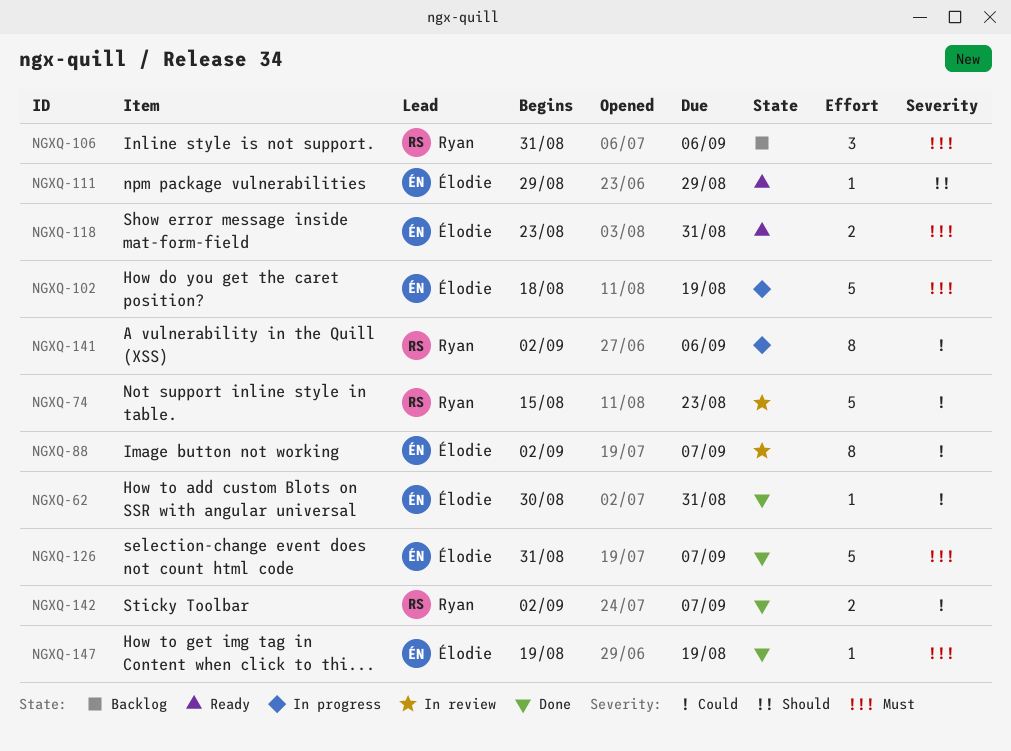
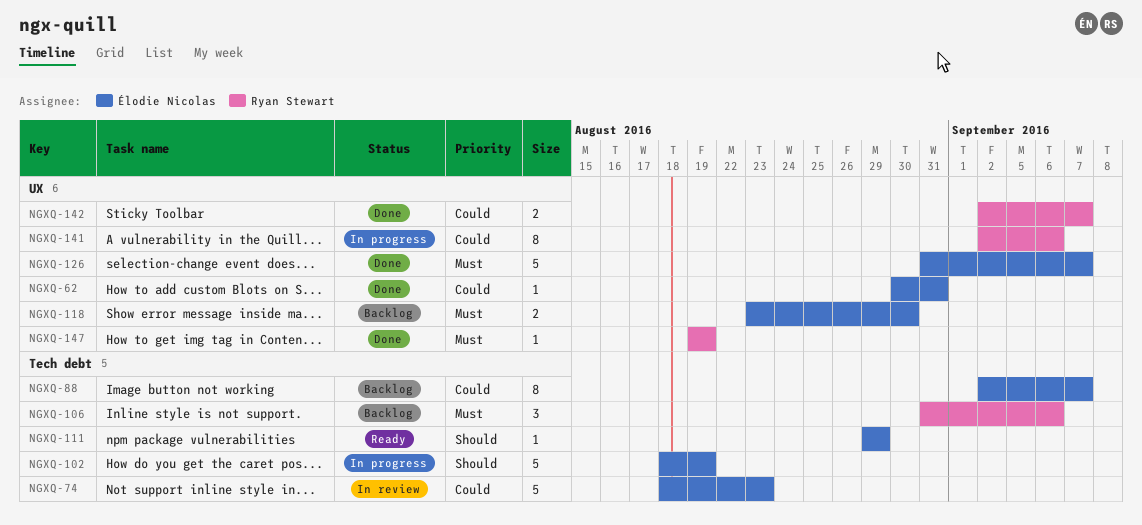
NGXQ-74, owner: Ryan Stewart -> Élodie Nicolas
NGXQ-74, start: Aug 15 -> Aug 18
NGXQ-88, status: In review -> Backlog
NGXQ-102, priority: Must -> Should
NGXQ-118, status: Ready -> Backlog
NGXQ-118, due: Aug 31 -> Aug 30
NGXQ-147, owner: Élodie Nicolas -> Ryan Stewart

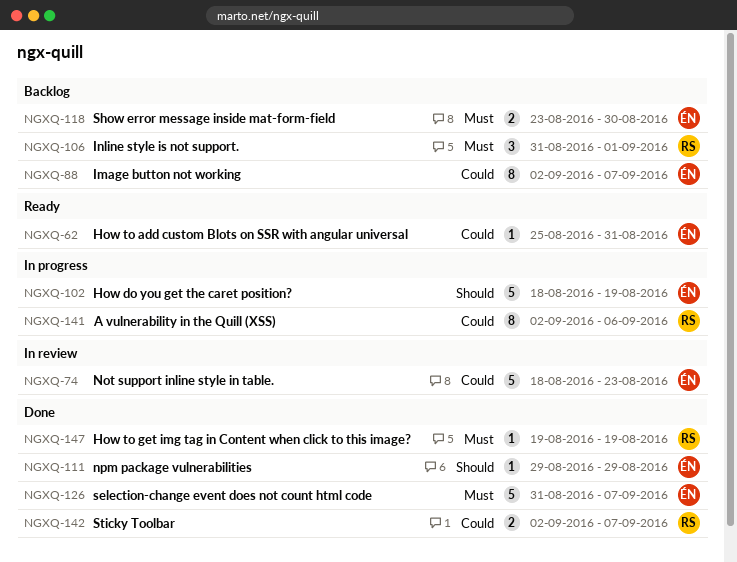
NGXQ-62, status: Done -> Ready
NGXQ-62, start: Aug 30 -> Aug 25
NGXQ-106, due: Sep 6 -> Sep 1
NGXQ-111, status: Ready -> Done

